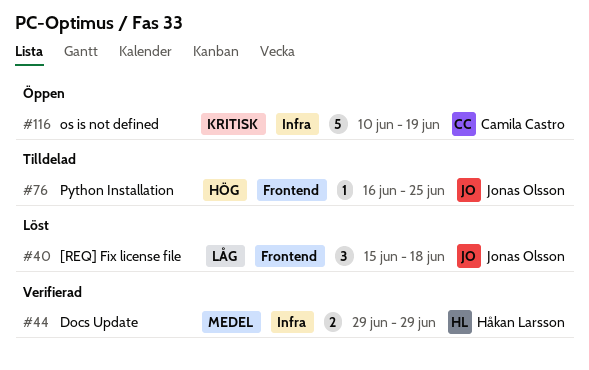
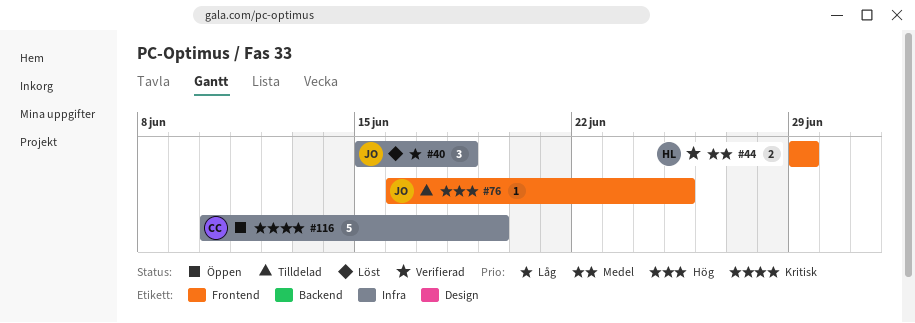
#40, label: Frontend -> Infra
#44, label: Infra -> Frontend

